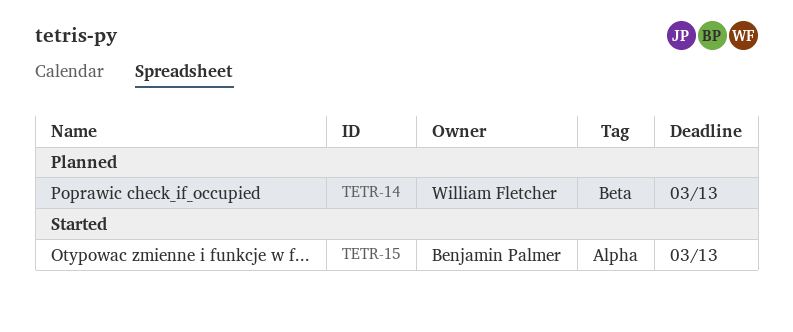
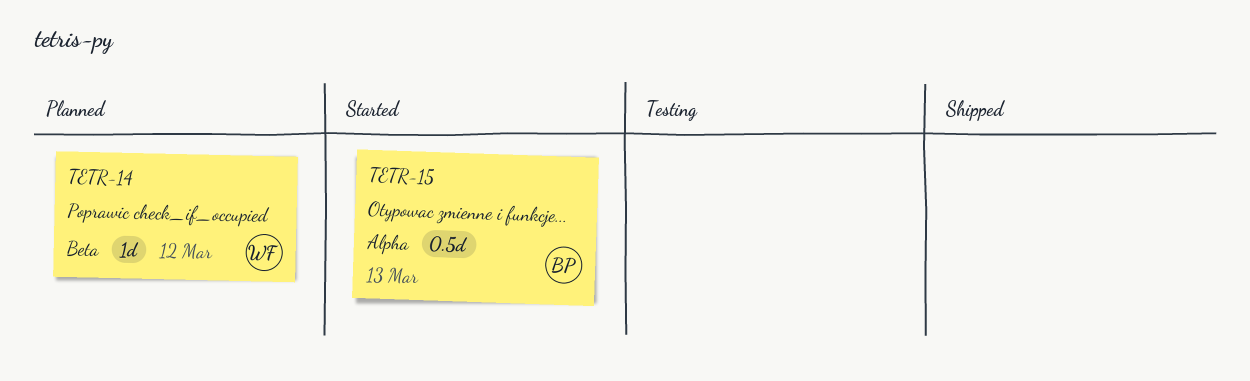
TETR-14, due: Mar 13 -> Mar 12

